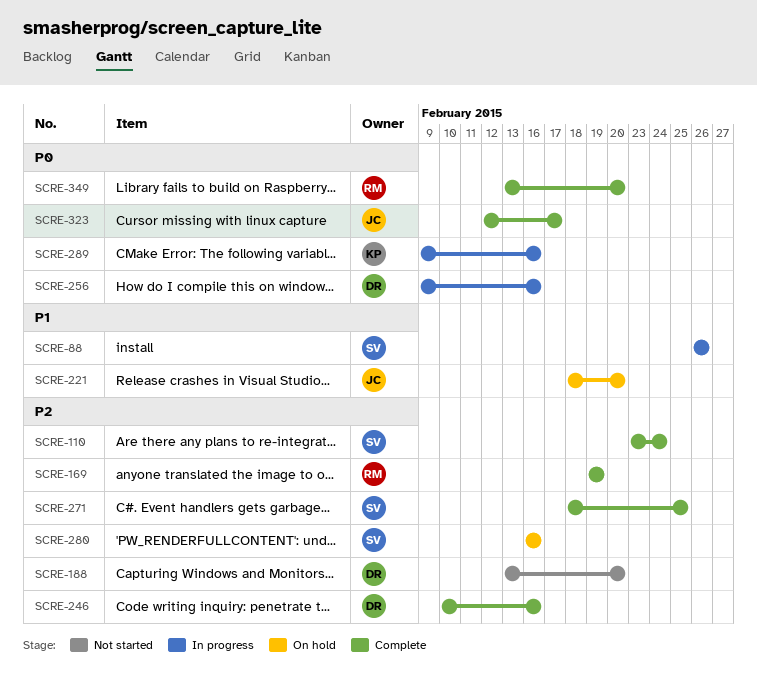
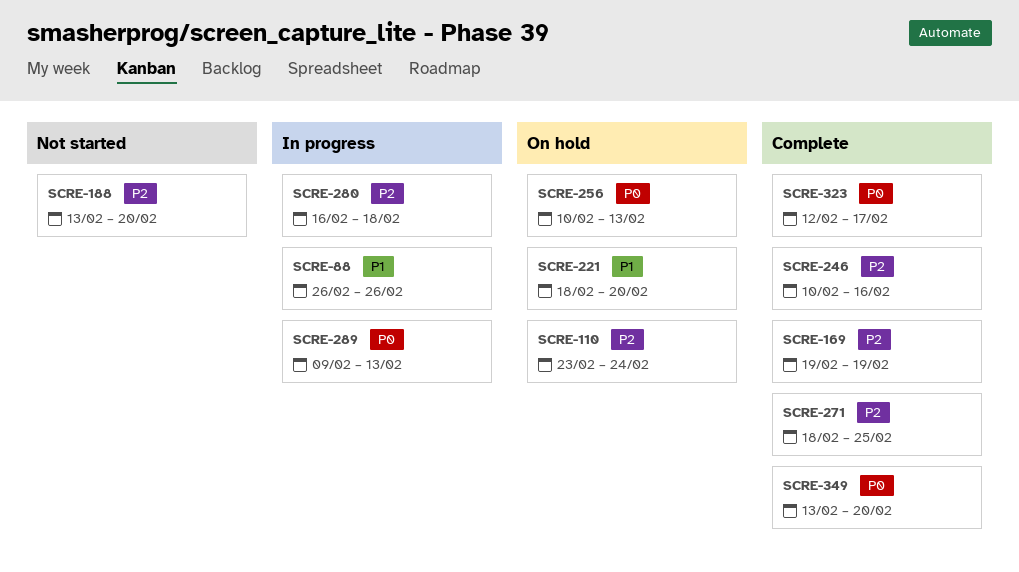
SCRE-110, status: Complete -> On hold
SCRE-256, status: In progress -> On hold
SCRE-256, start: Feb 9 -> Feb 10
SCRE-256, due: Feb 16 -> Feb 13
SCRE-280, status: On hold -> In progress
SCRE-280, due: Feb 16 -> Feb 18
SCRE-289, due: Feb 16 -> Feb 13

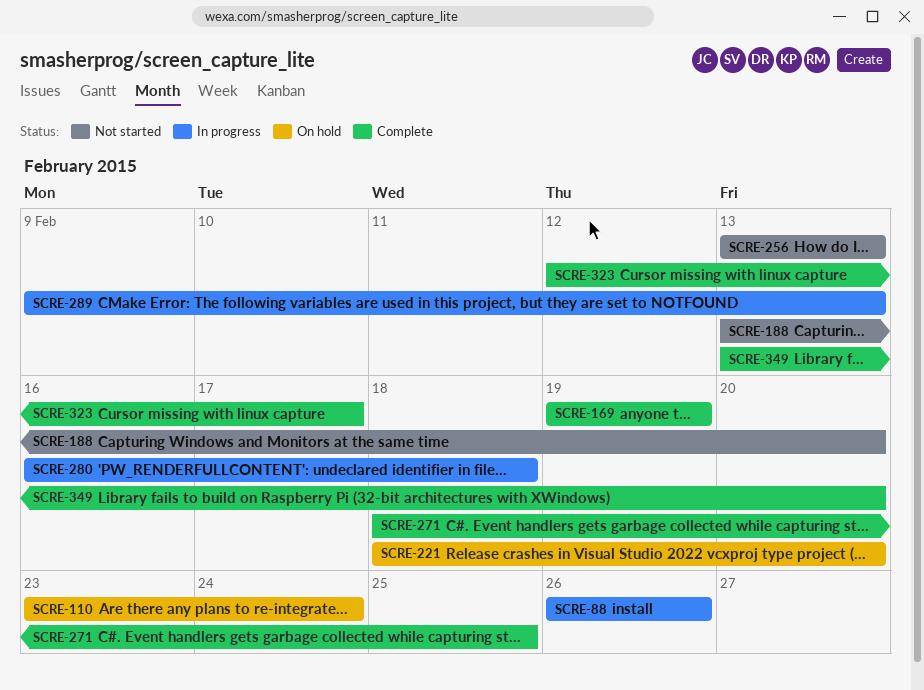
SCRE-246: present -> none
SCRE-256, status: On hold -> Not started
SCRE-256, start: Feb 10 -> Feb 13

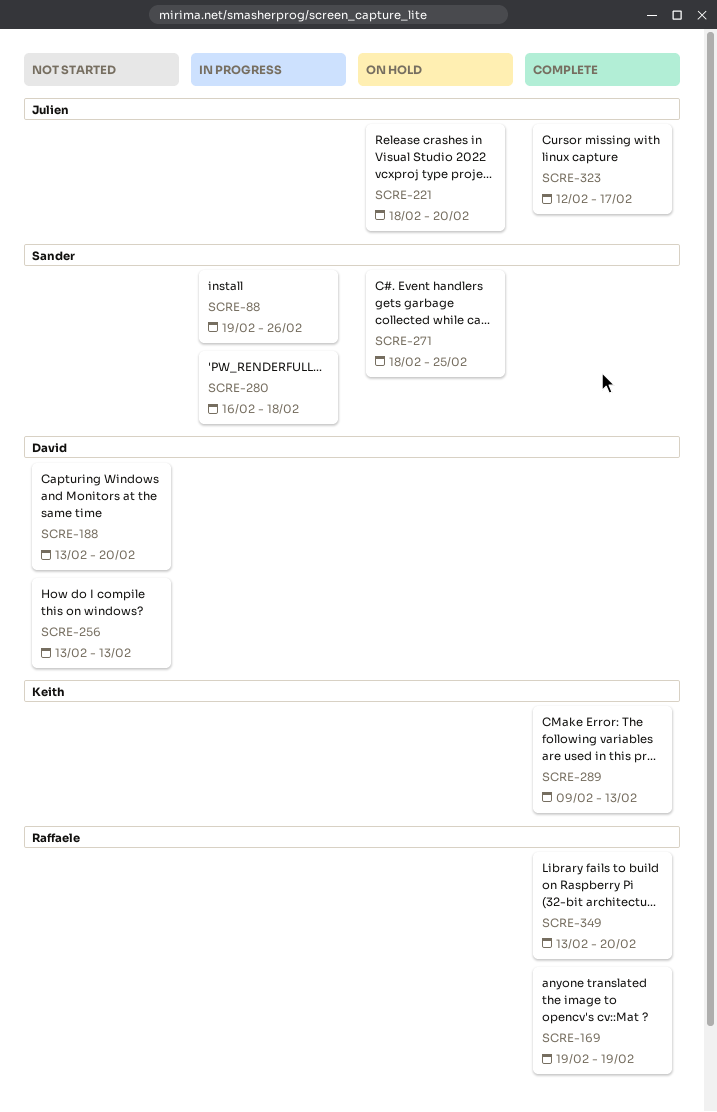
SCRE-88, start: Feb 26 -> Feb 19
SCRE-110: present -> none
SCRE-271, status: Complete -> On hold
SCRE-289, status: In progress -> Complete

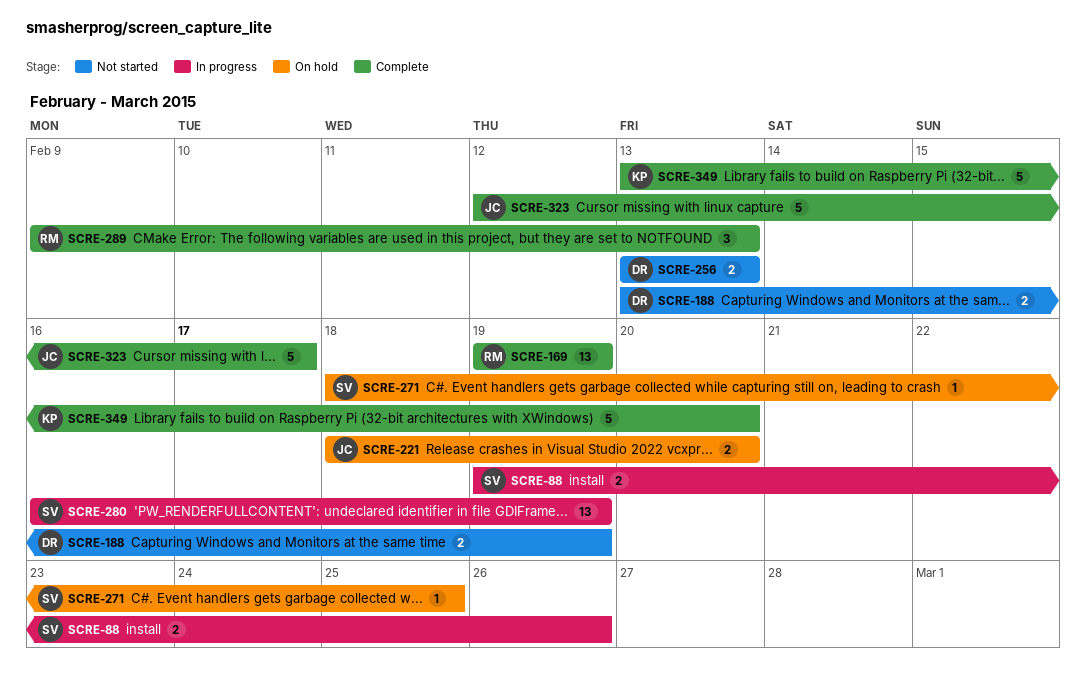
SCRE-188, due: Feb 20 -> Feb 19
SCRE-280, due: Feb 18 -> Feb 19
SCRE-289, owner: Keith -> Raffaele
SCRE-349, owner: Raffaele -> Keith

